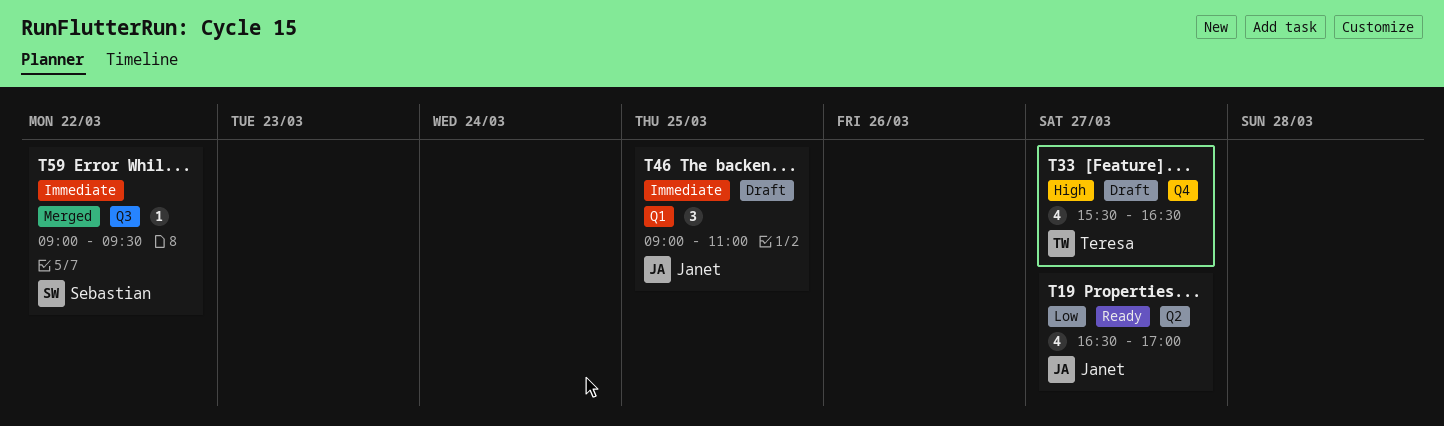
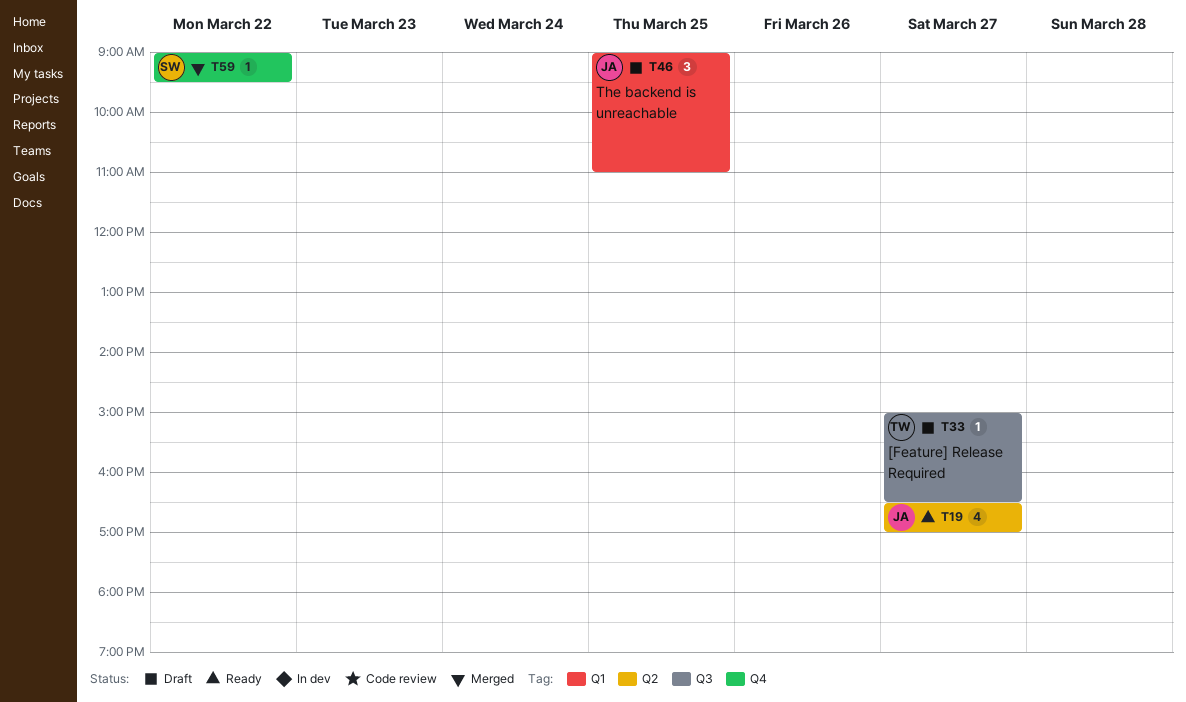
T33, label: Q4 -> Q3
T33, estimate: 4 -> 1
T33, begins: 15:30 -> 15:00
T59, label: Q3 -> Q4

